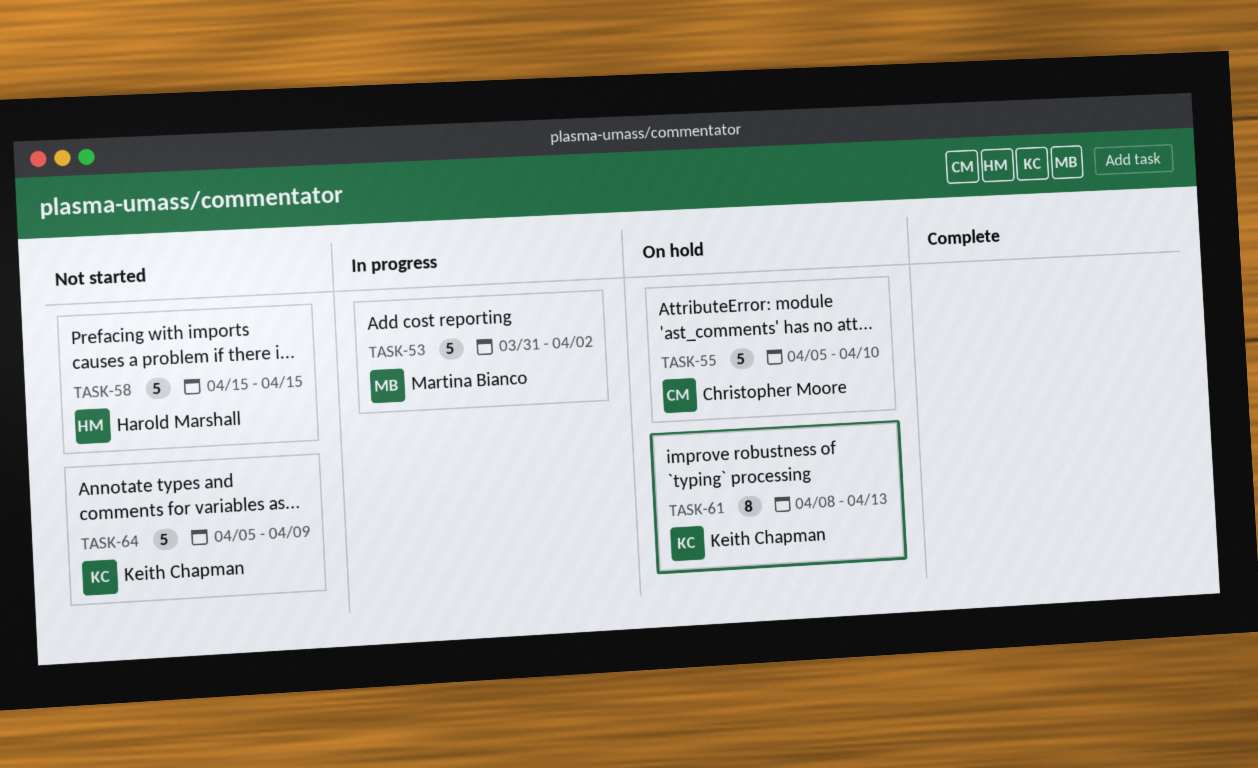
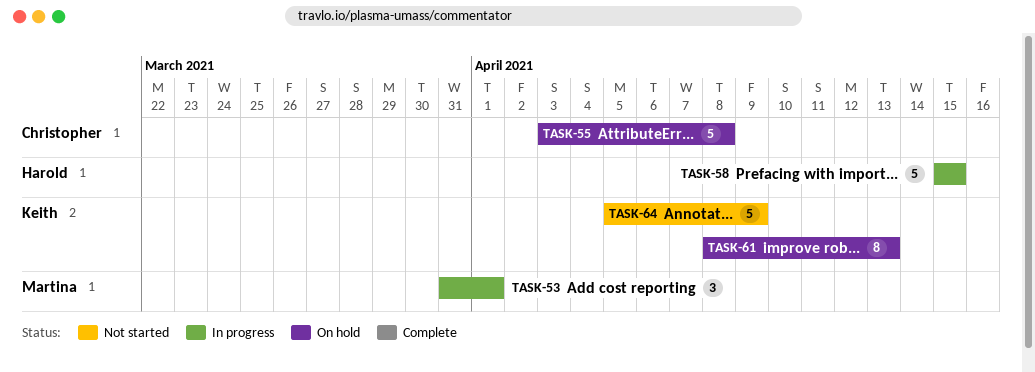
TASK-53, estimate: 5 -> 3
TASK-53, due: Apr 2 -> Apr 1
TASK-55, start: Apr 5 -> Apr 3
TASK-55, due: Apr 10 -> Apr 8
TASK-58, status: Not started -> In progress

